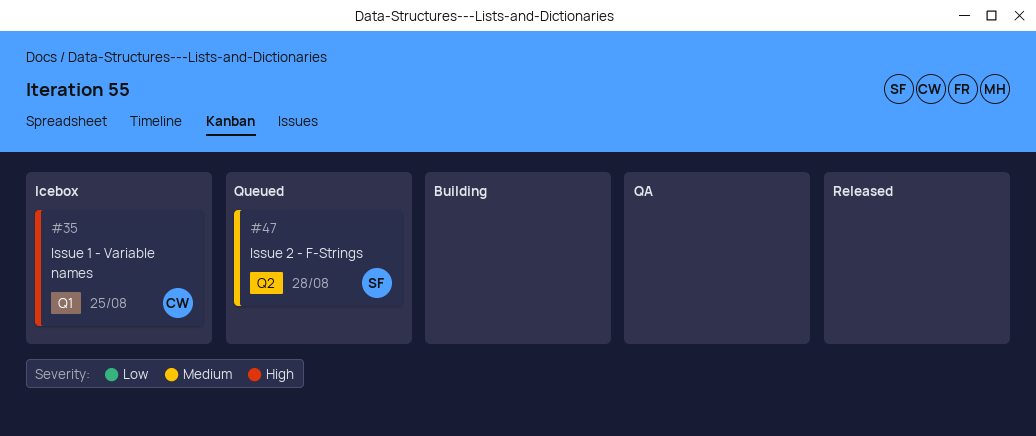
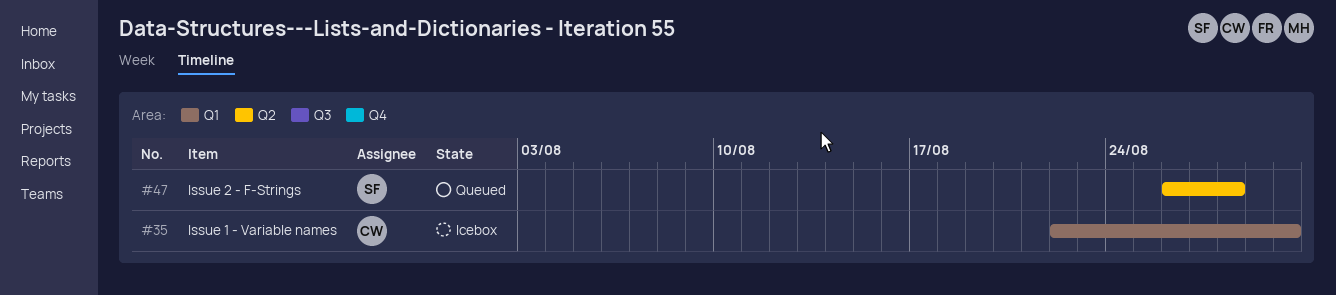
#35, due: Aug 25 -> Aug 30

